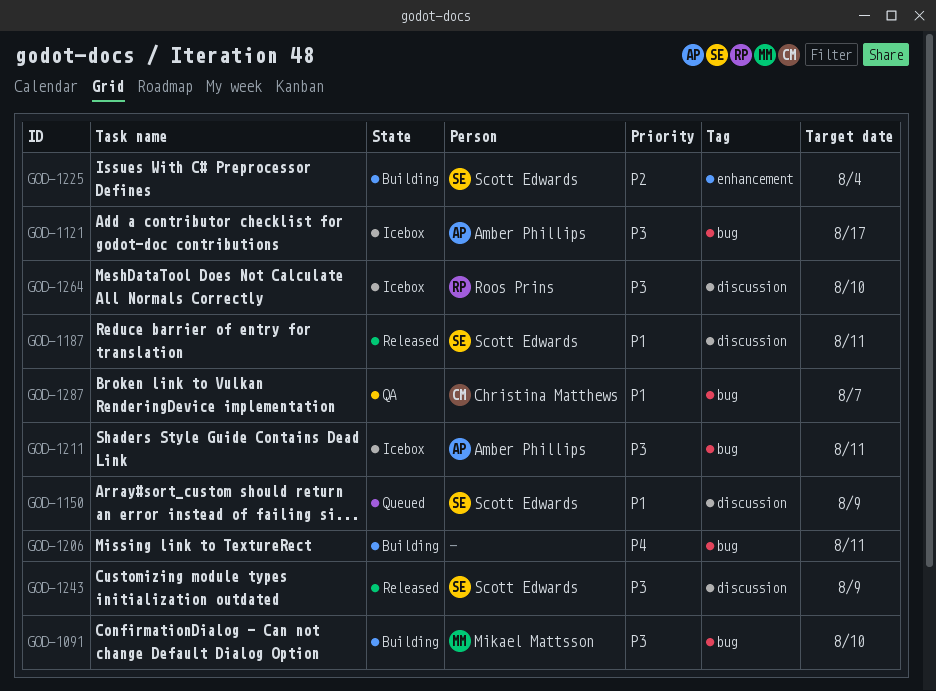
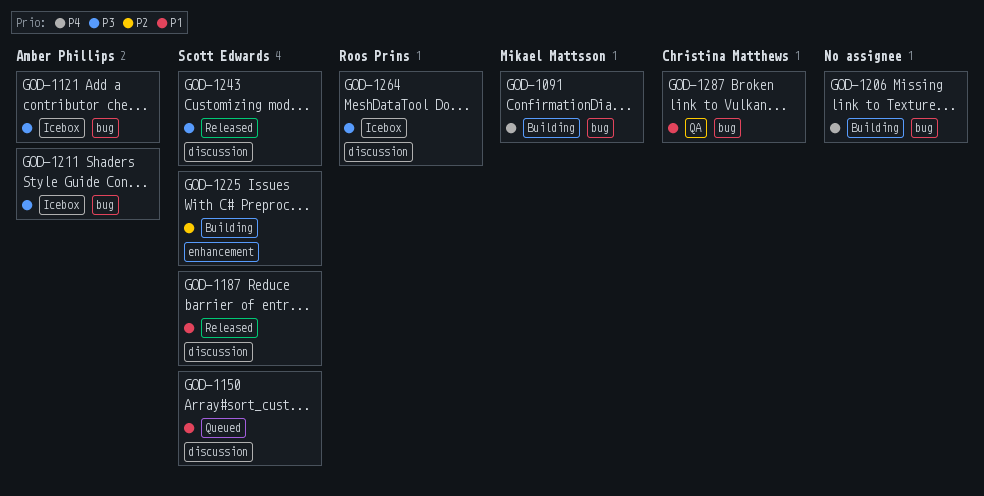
GOD-1091, priority: P3 -> P4

